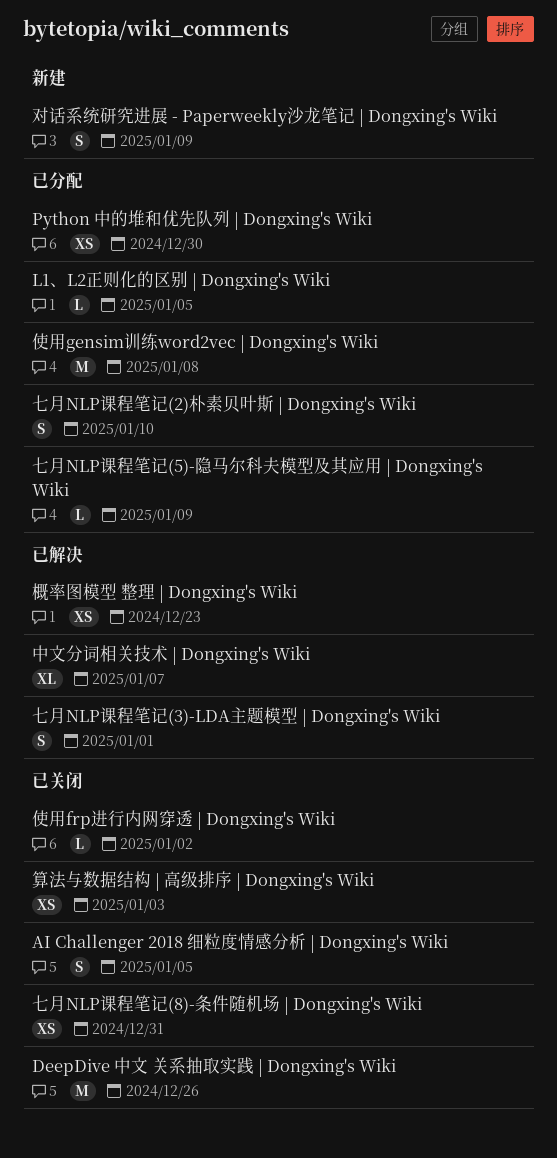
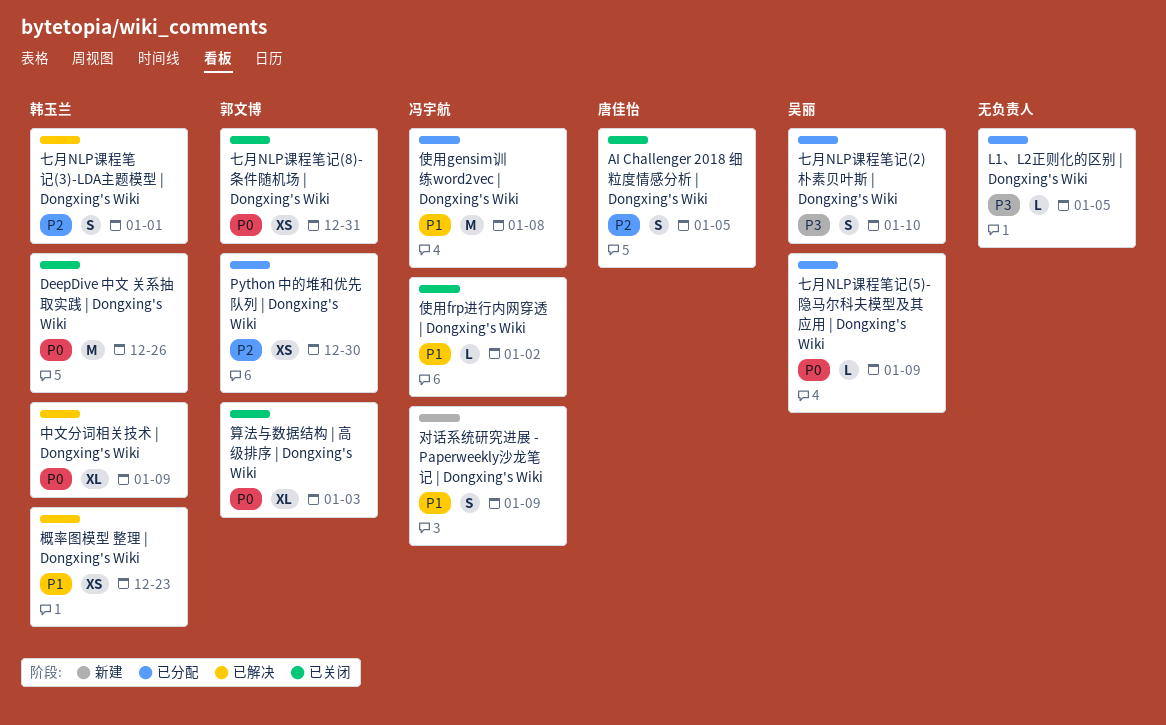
中文分词相关技术 | Dongxing's Wiki, due: Jan 7 -> Jan 9
算法与数据结构 | 高级排序 | Dongxing's Wiki, estimate: XS -> XL

